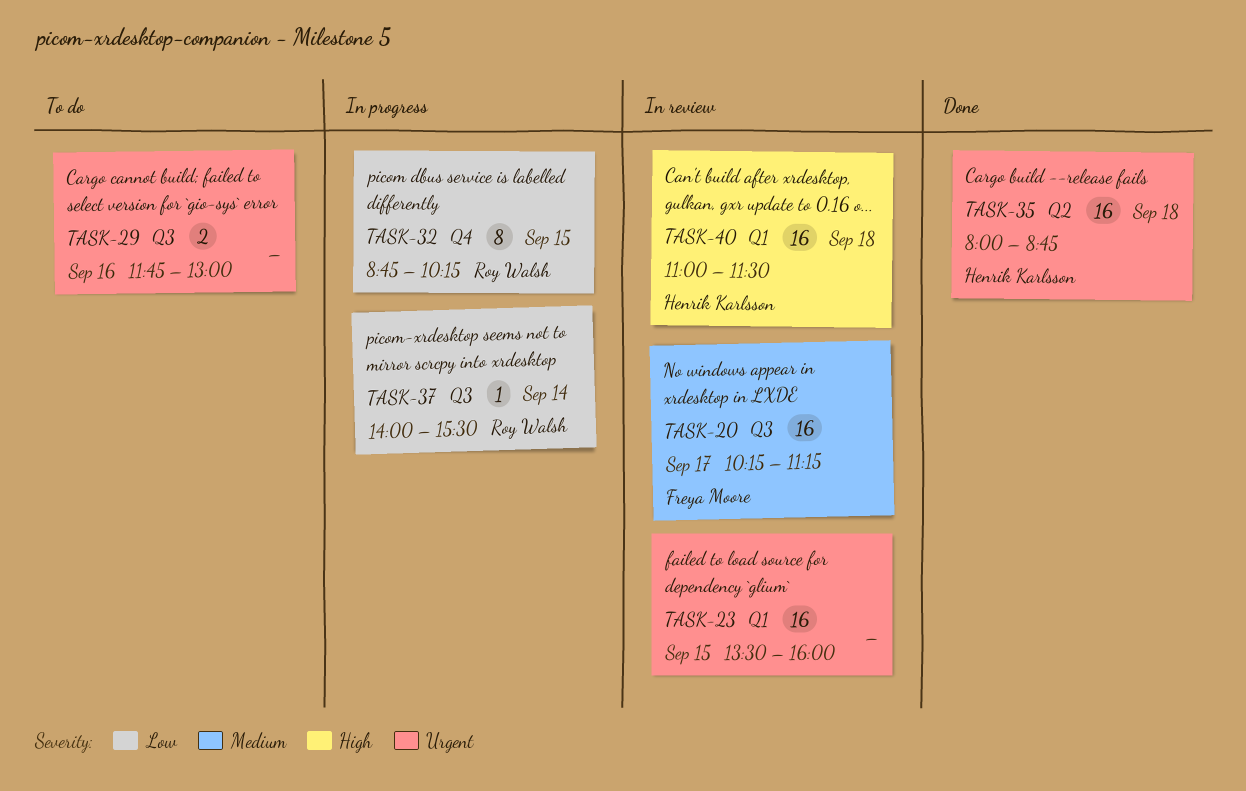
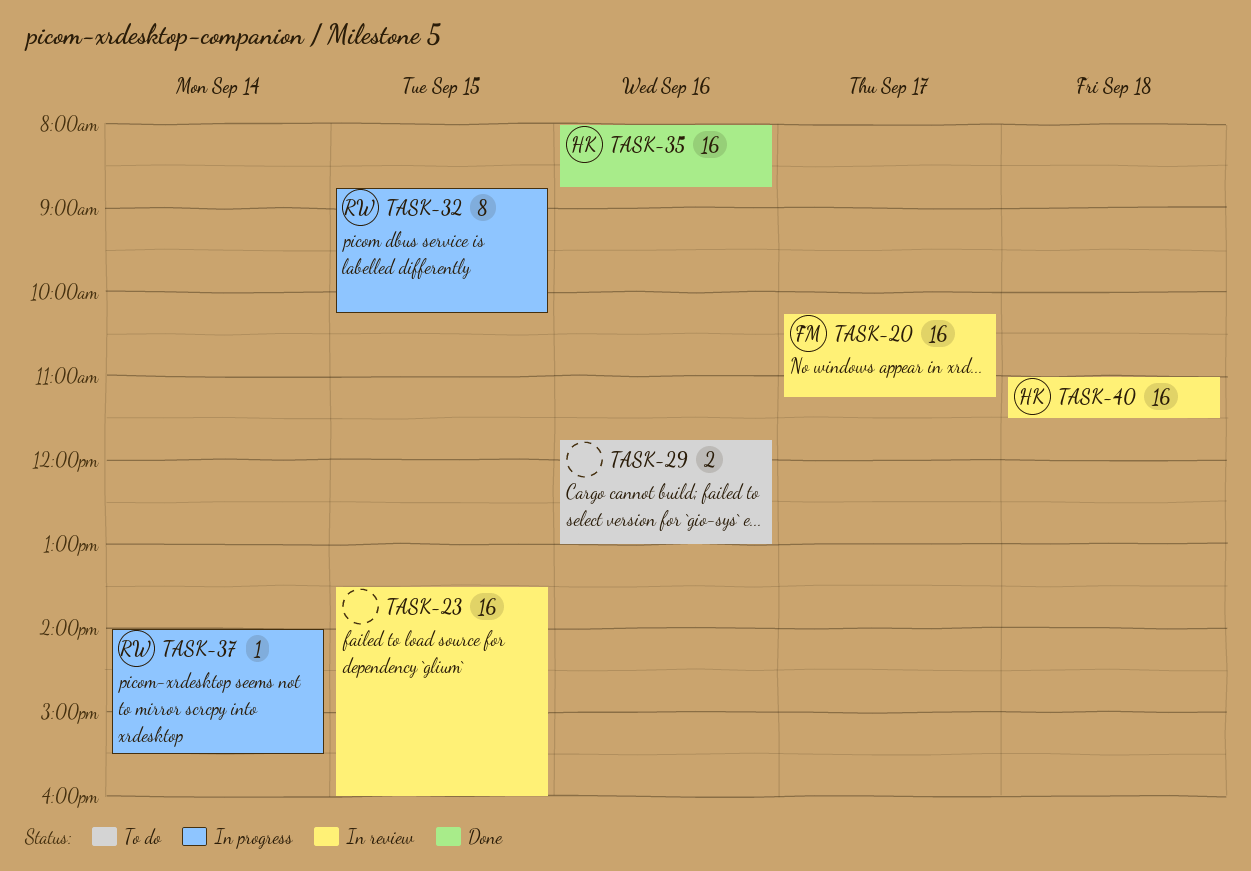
TASK-35, day: Sep 18 -> Sep 16

